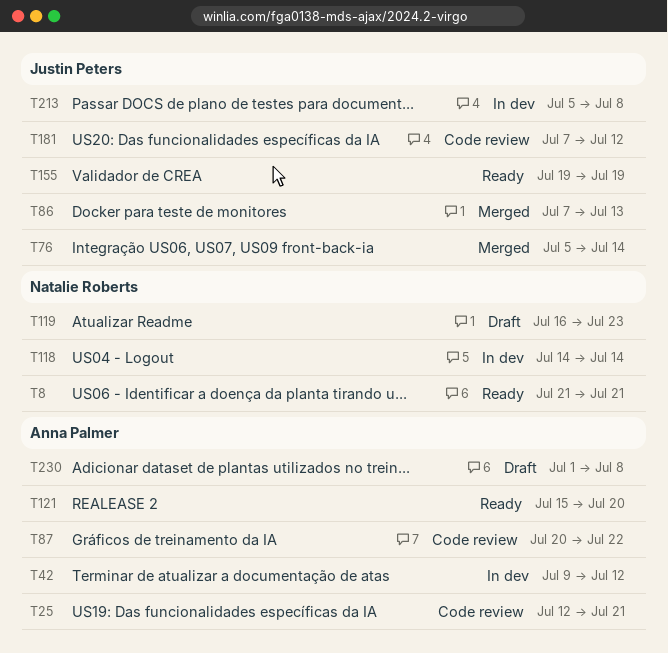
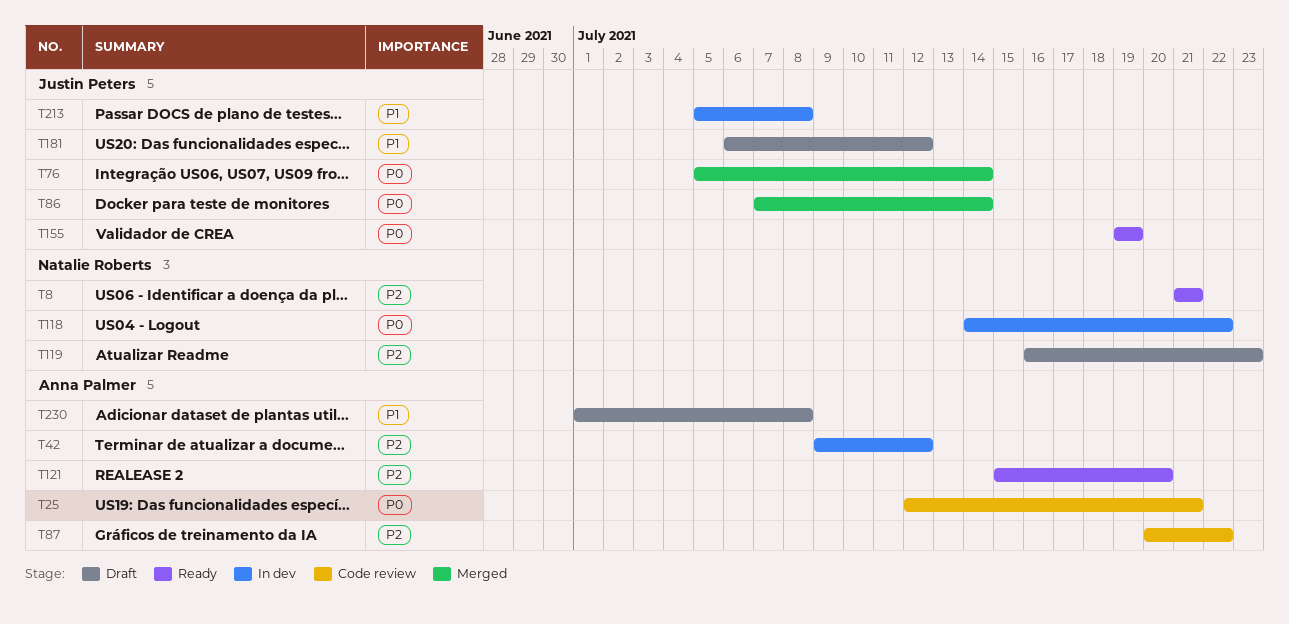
T86, due: Jul 13 -> Jul 14
T118, due: Jul 14 -> Jul 22
T181, status: Code review -> Draft
T181, start: Jul 7 -> Jul 6

